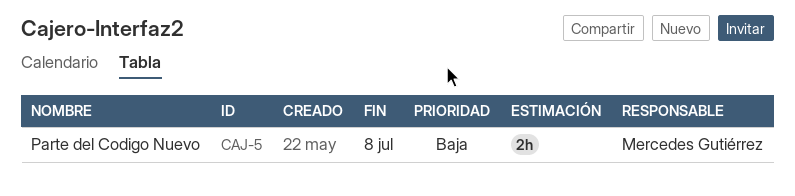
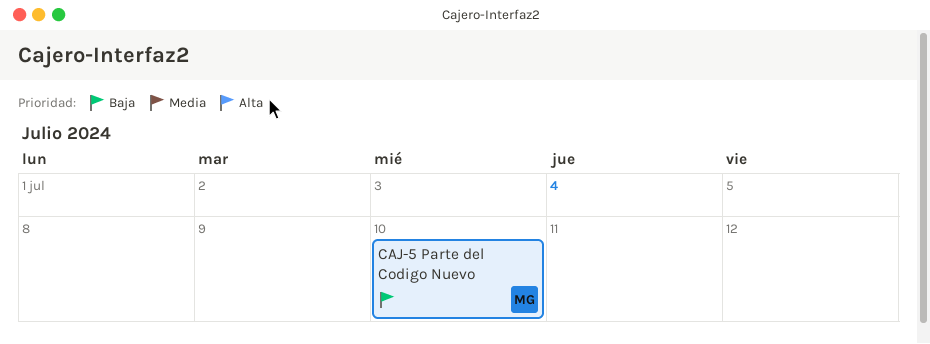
CAJ-5, due: Jul 8 -> Jul 10

